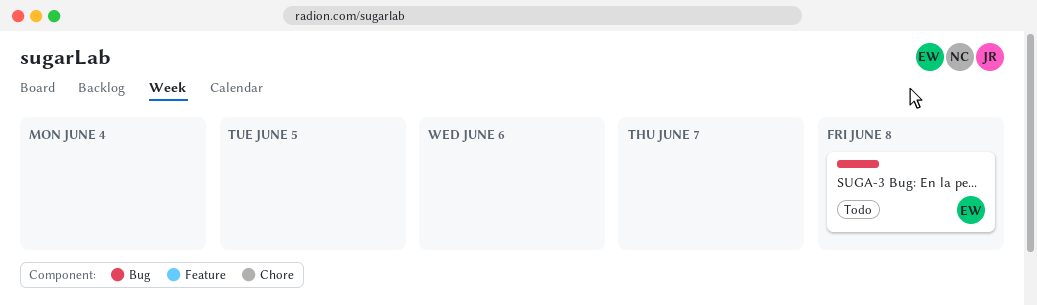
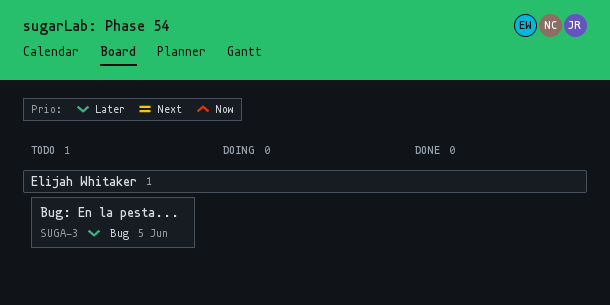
SUGA-3, due: Jun 8 -> Jun 5

